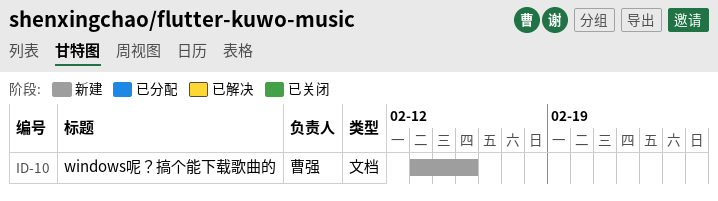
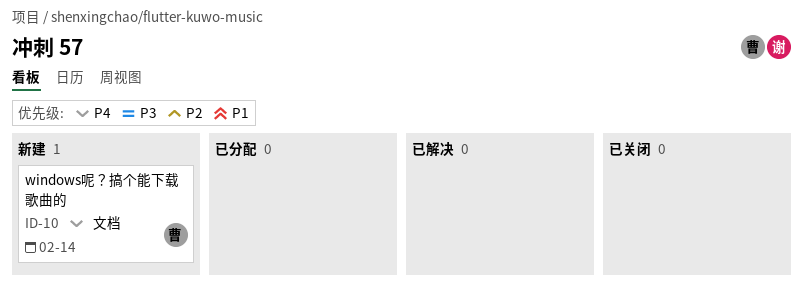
ID-10, due: Feb 15 -> Feb 14

